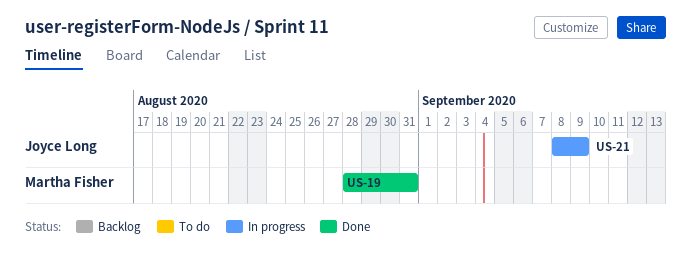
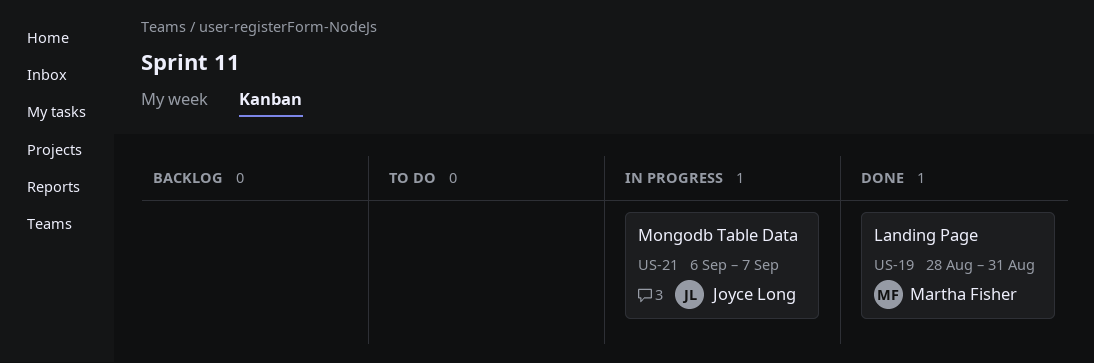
US-21, start: Sep 8 -> Sep 6
US-21, due: Sep 9 -> Sep 7

